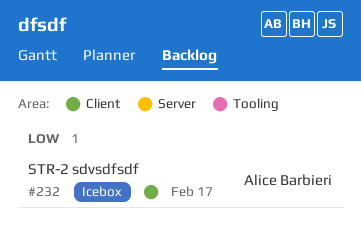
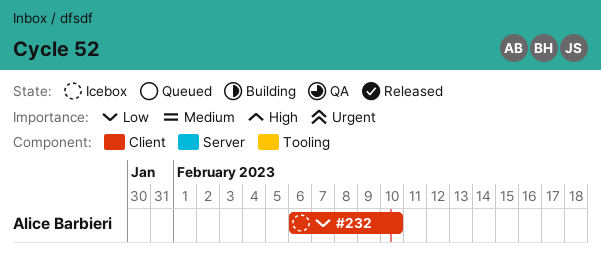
#232, due: Feb 17 -> Feb 10

